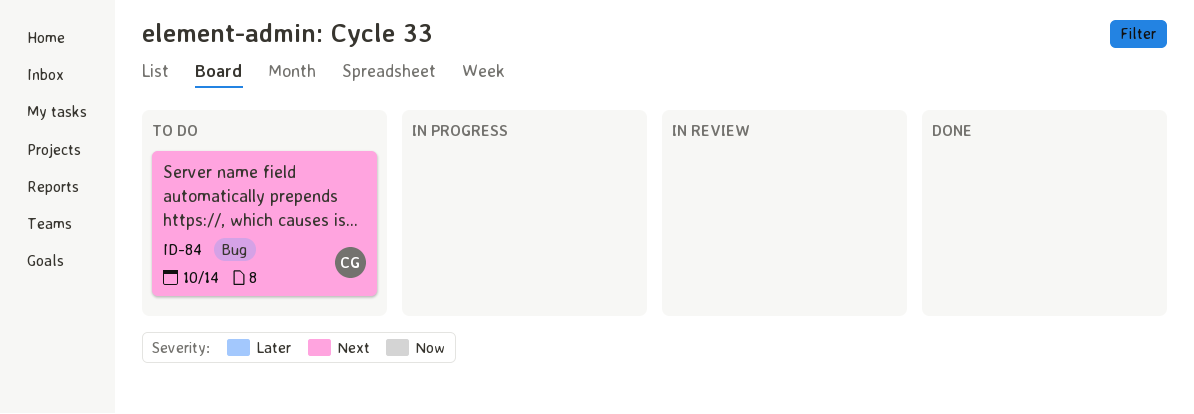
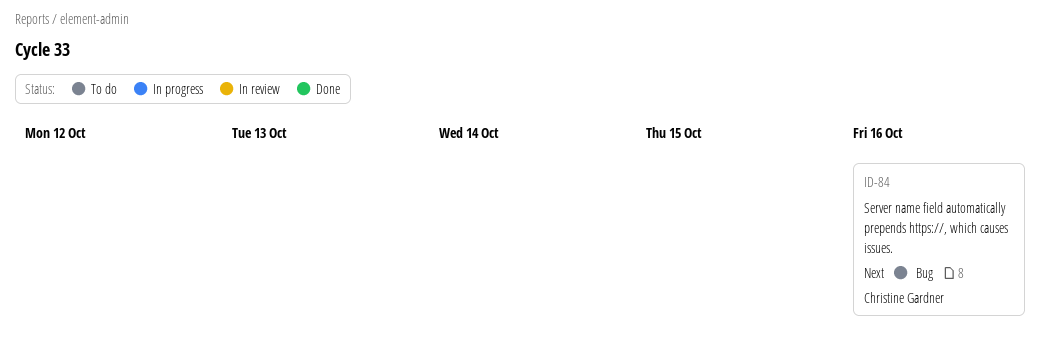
ID-84, due: Oct 14 -> Oct 16

